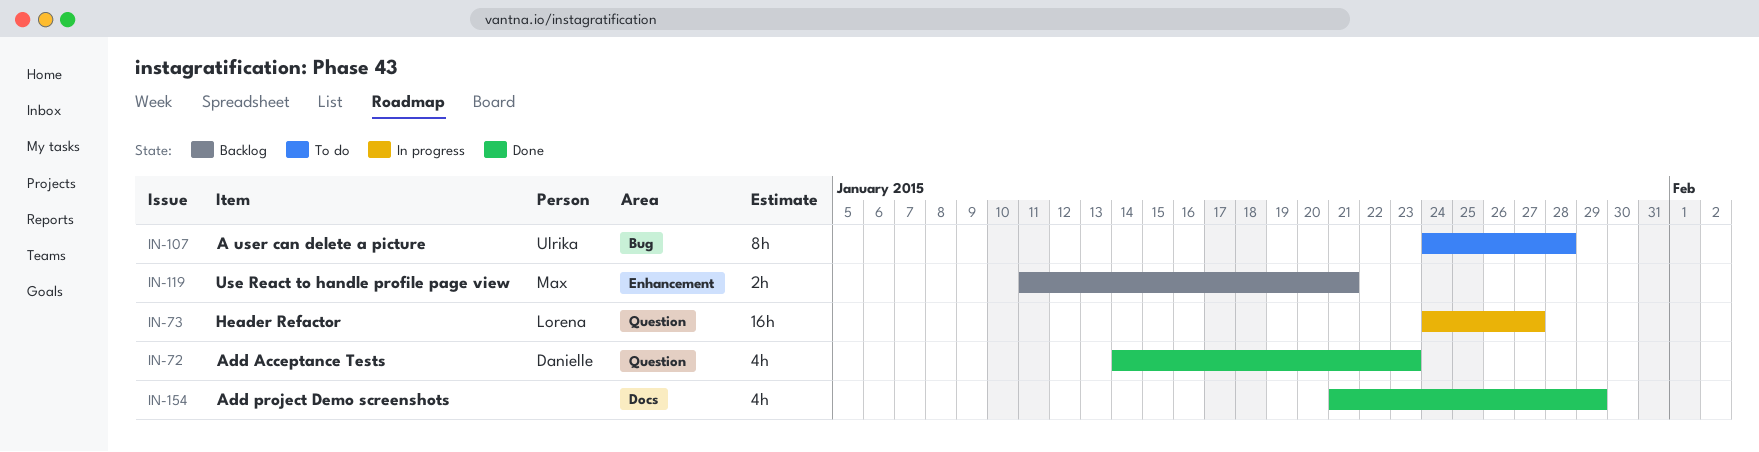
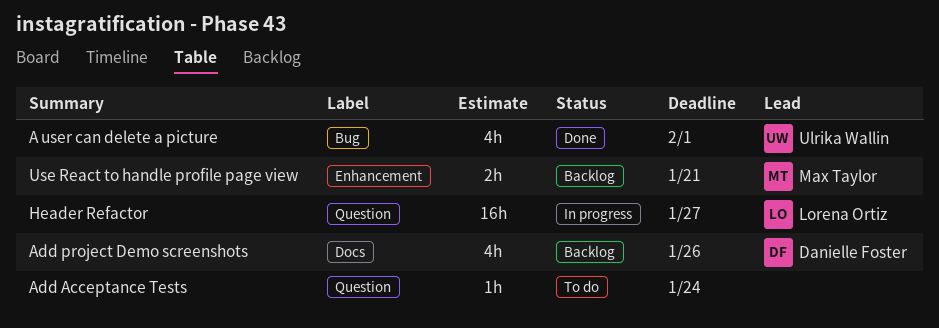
A user can delete a picture, status: To do -> Done
A user can delete a picture, estimate: 8h -> 4h
A user can delete a picture, due: Jan 28 -> Feb 1
Add Acceptance Tests, status: Done -> To do
Add Acceptance Tests, owner: Danielle Foster -> none
Add Acceptance Tests, estimate: 4h -> 1h
Add Acceptance Tests, due: Jan 23 -> Jan 24
Add project Demo screenshots, status: Done -> Backlog
Add project Demo screenshots, owner: none -> Danielle Foster
Add project Demo screenshots, due: Jan 29 -> Jan 26

